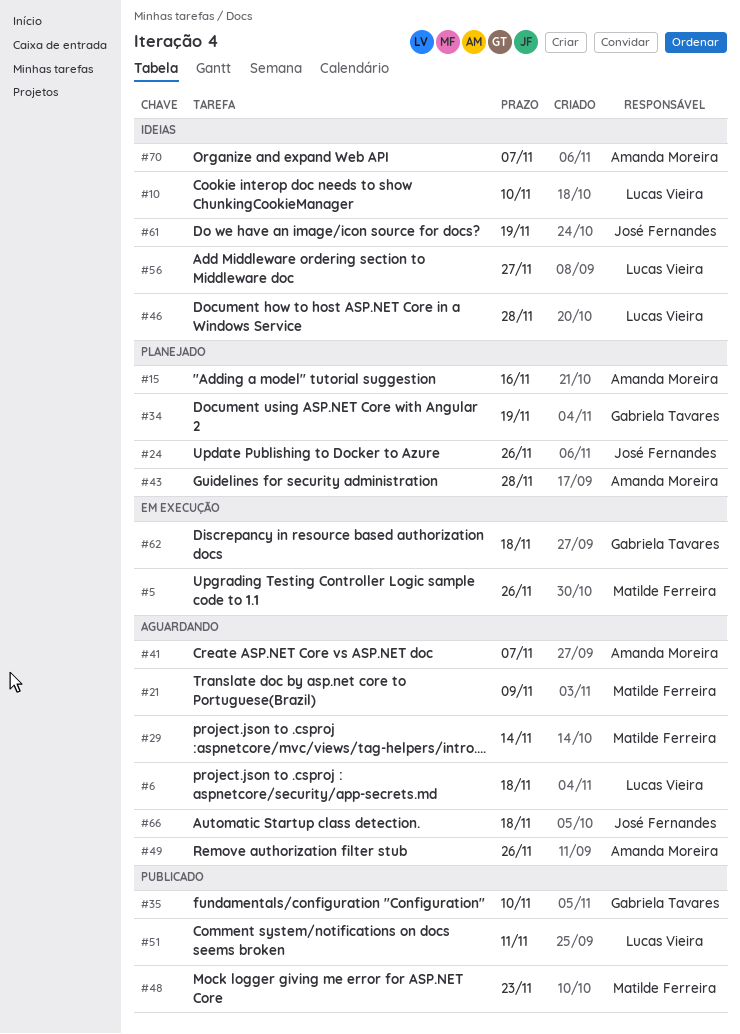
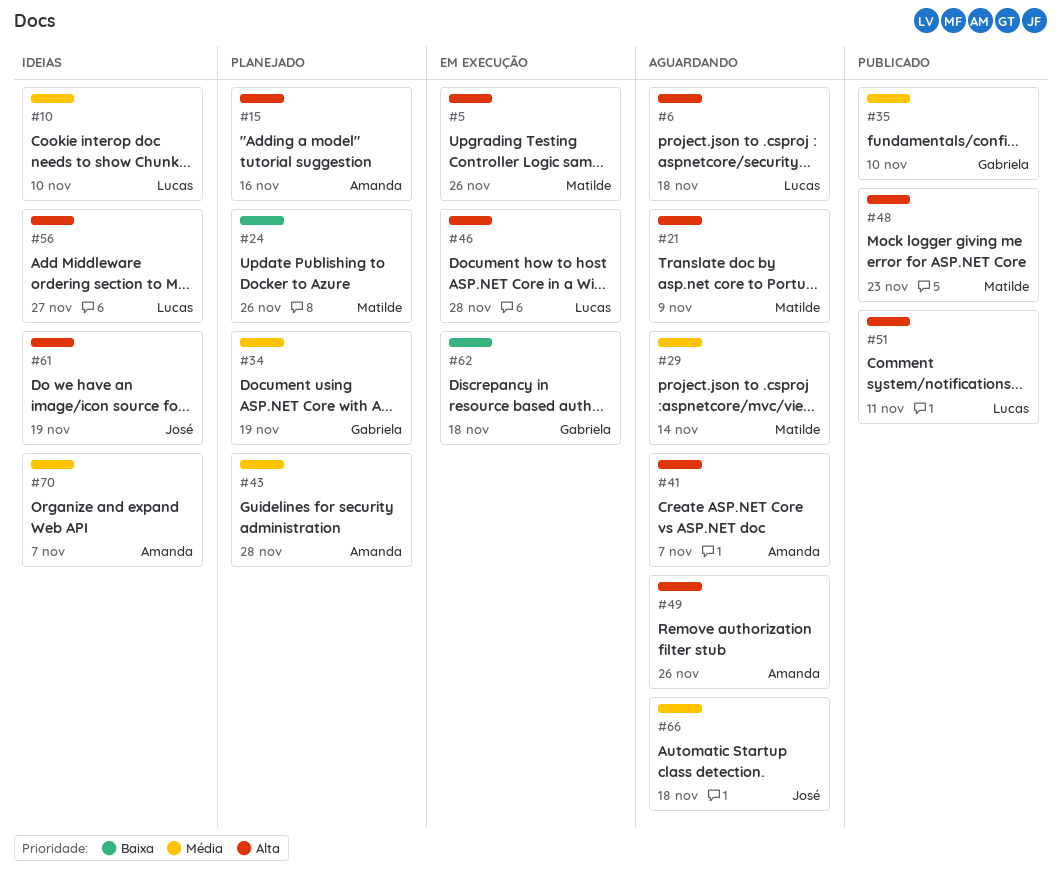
#24, owner: José Fernandes -> Matilde Ferreira
#46, status: Ideias -> Em execução

